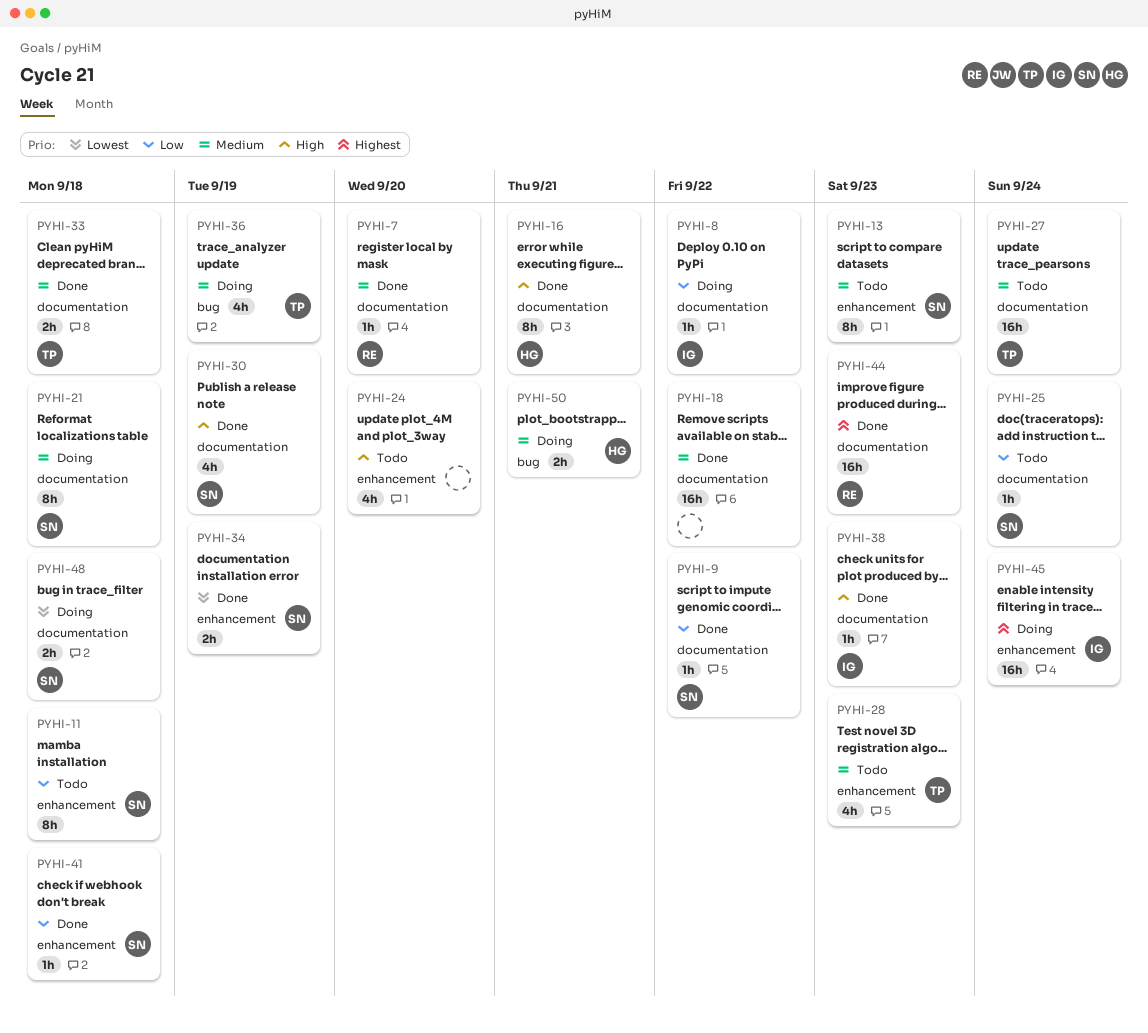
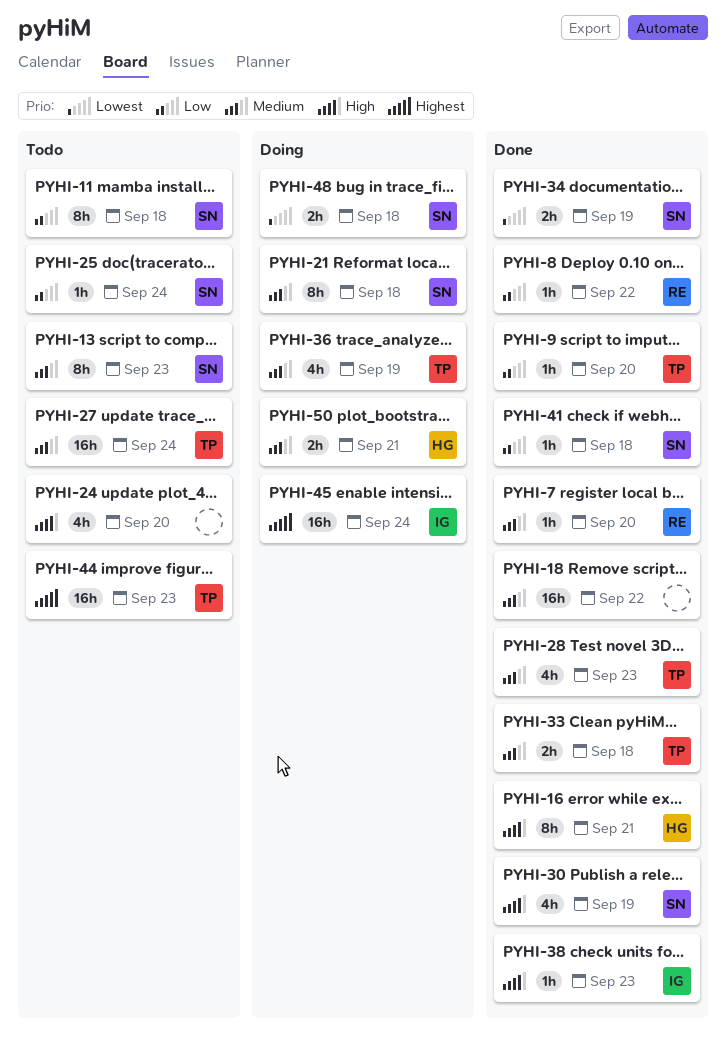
PYHI-8, status: Doing -> Done
PYHI-8, owner: IG -> RE
PYHI-9, owner: SN -> TP
PYHI-9, due: Sep 22 -> Sep 20
PYHI-28, status: Todo -> Done
PYHI-44, status: Done -> Todo
PYHI-44, owner: RE -> TP

